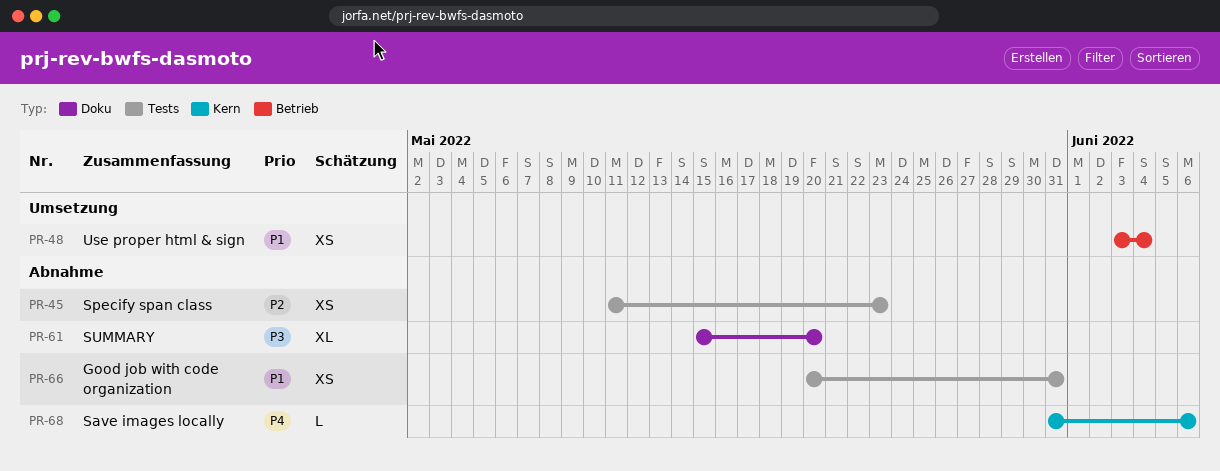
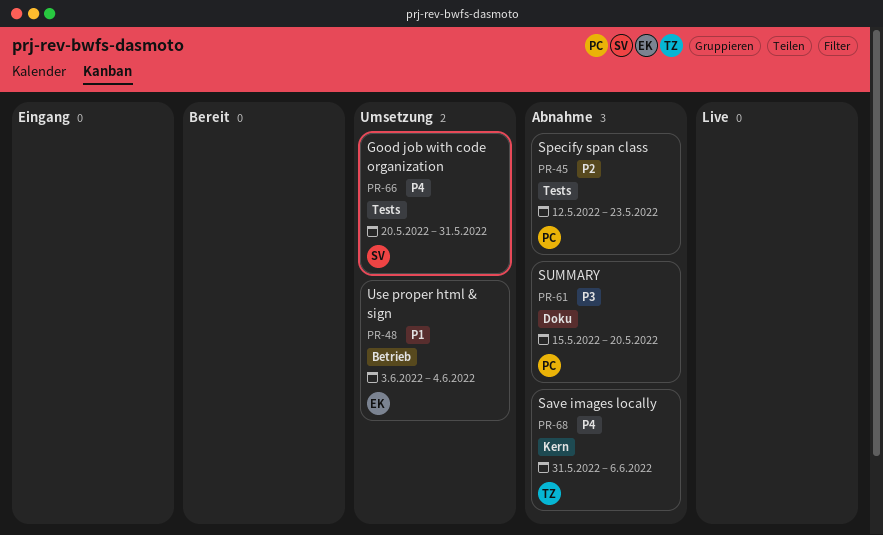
PR-45, start: May 11 -> May 12
PR-66, status: Abnahme -> Umsetzung
PR-66, priority: P1 -> P4

